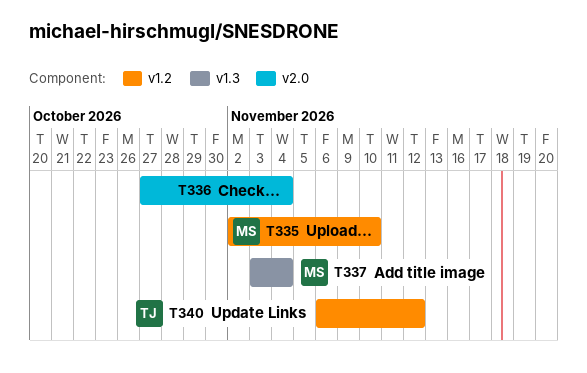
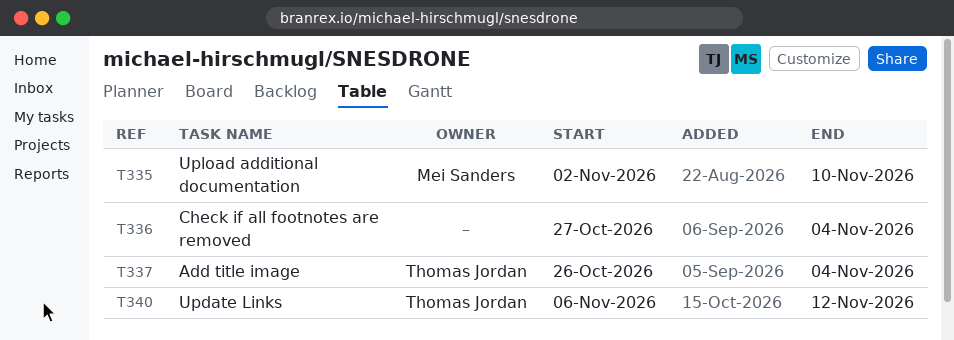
T337, owner: Mei Sanders -> Thomas Jordan
T337, start: Nov 3 -> Oct 26

